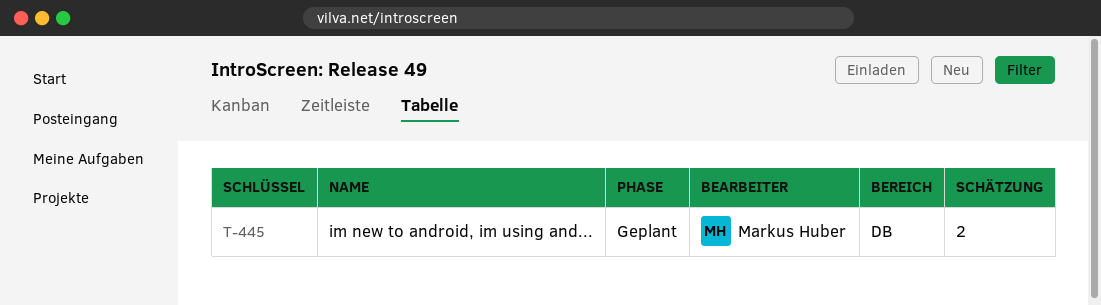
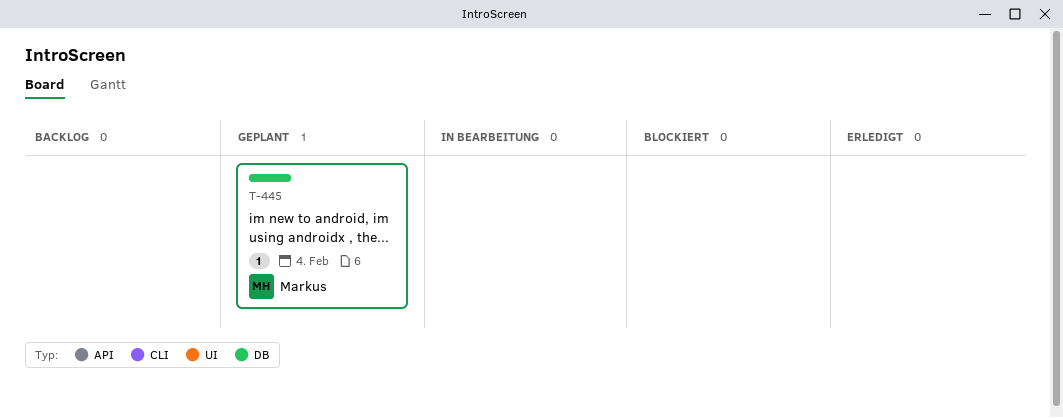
T-445, estimate: 2 -> 1

